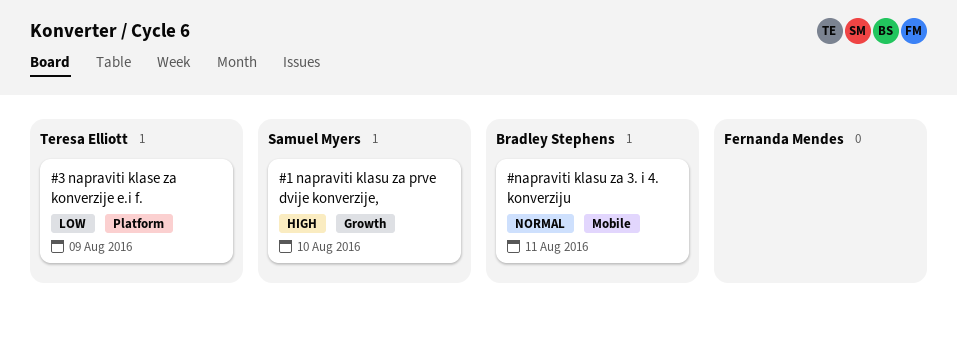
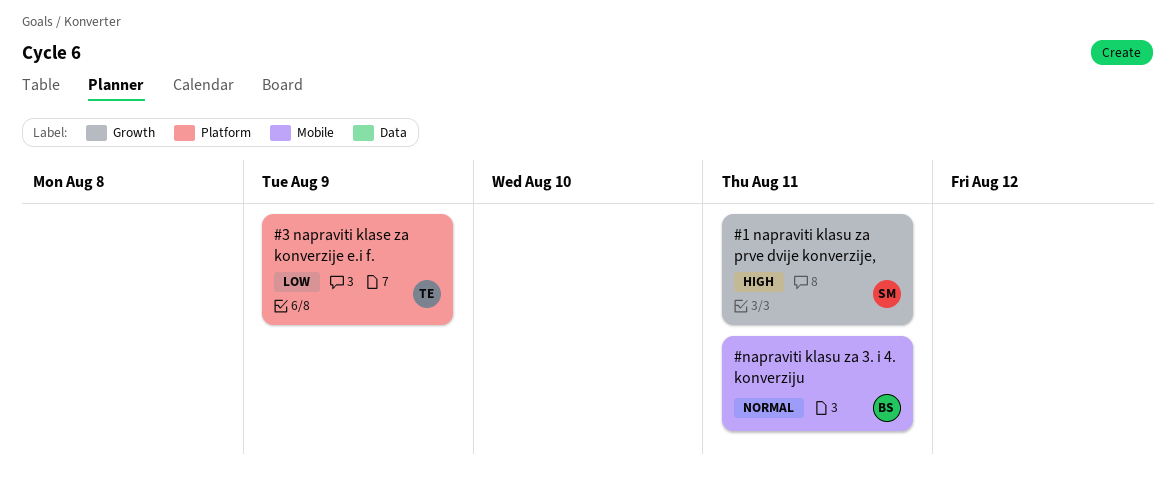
#1 napraviti klasu za prve dvije konverzije,, due: Aug 10 -> Aug 11

